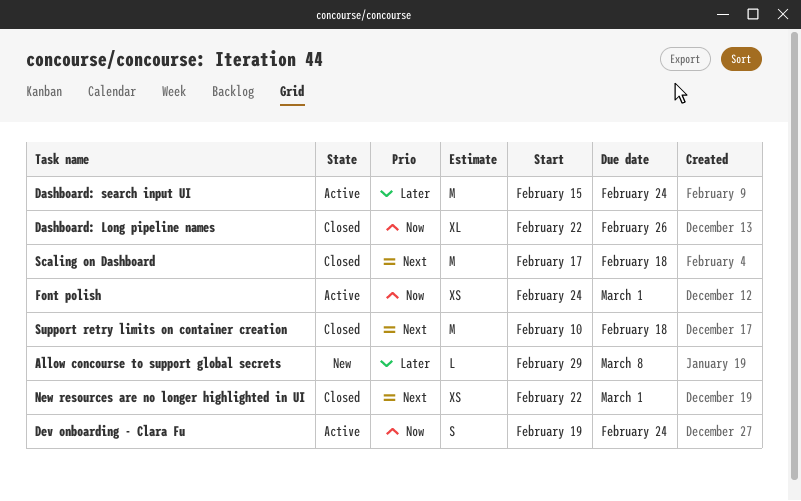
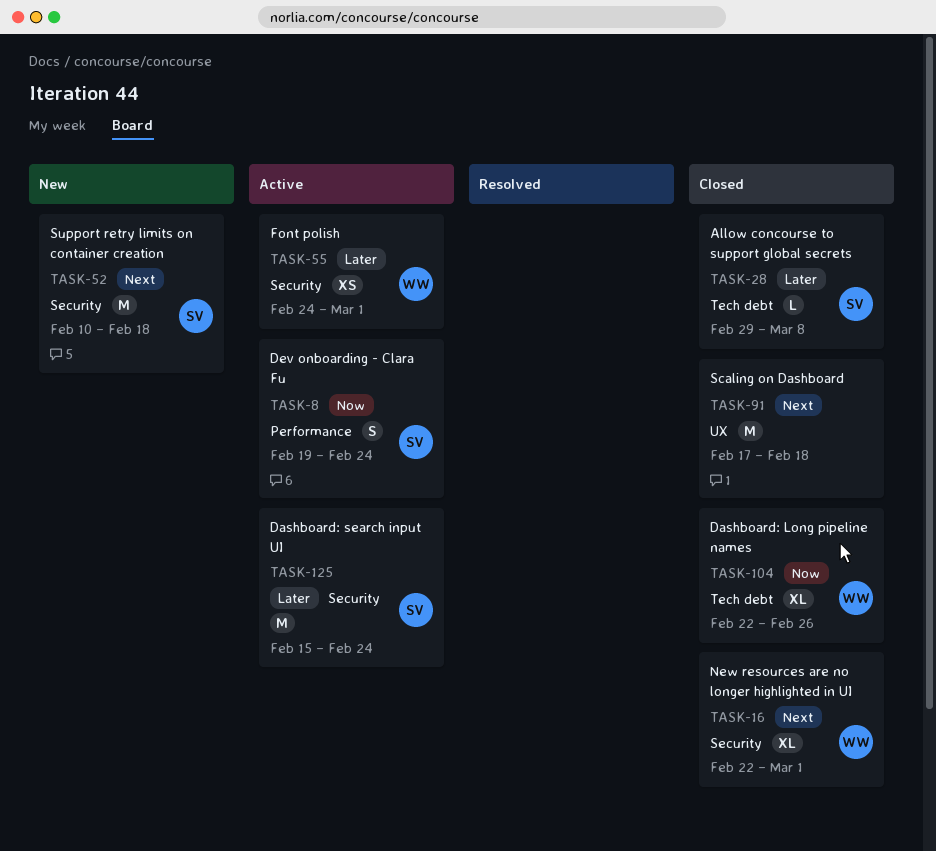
Allow concourse to support global secrets, status: New -> Closed
Font polish, priority: Now -> Later
New resources are no longer highlighted in UI, estimate: XS -> XL
Support retry limits on container creation, status: Closed -> New

